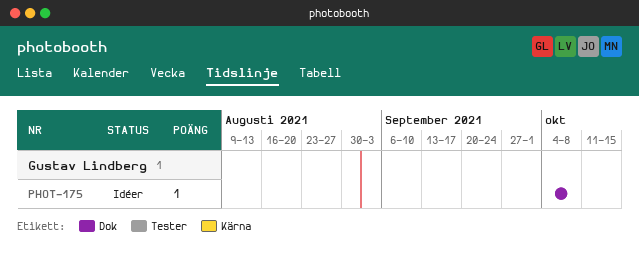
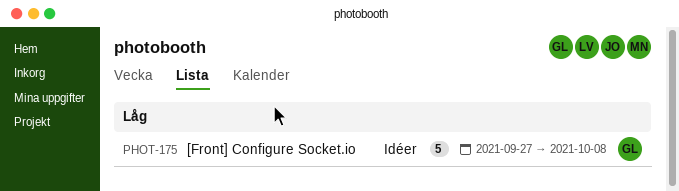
PHOT-175, estimate: 1 -> 5
PHOT-175, start: Oct 4 -> Sep 27

